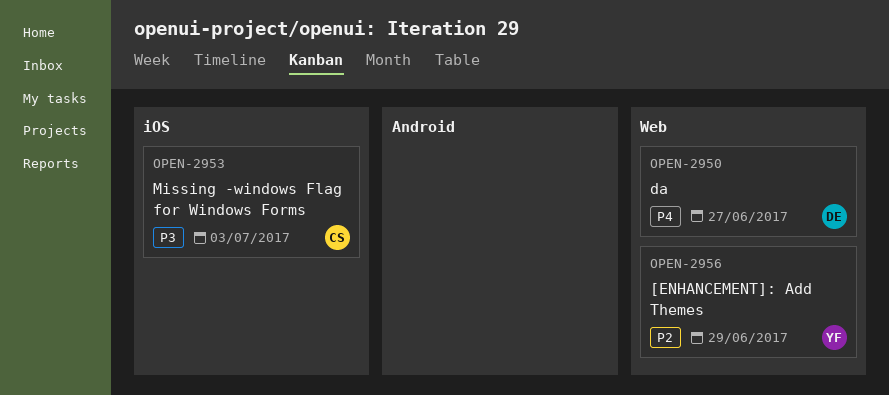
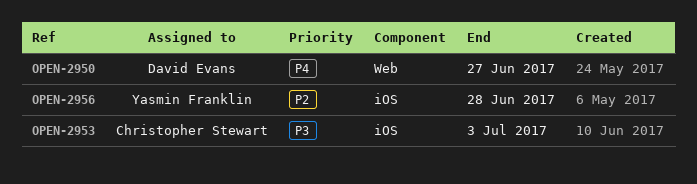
OPEN-2956, label: Web -> iOS
OPEN-2956, due: Jun 29 -> Jun 28

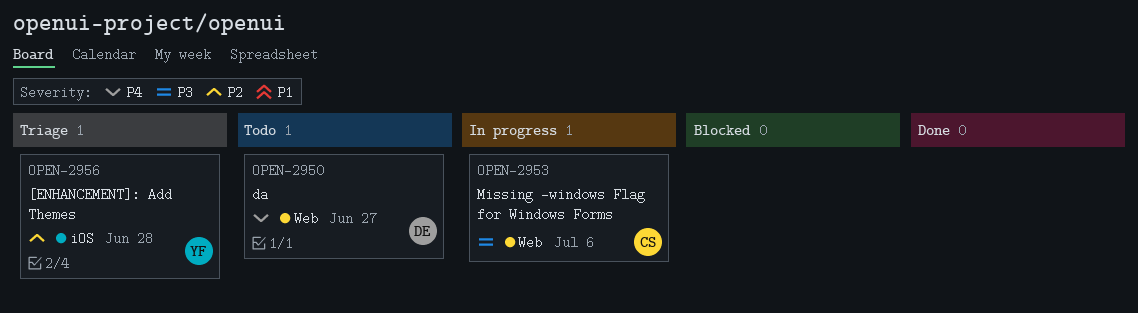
OPEN-2953, label: iOS -> Web
OPEN-2953, due: Jul 3 -> Jul 6

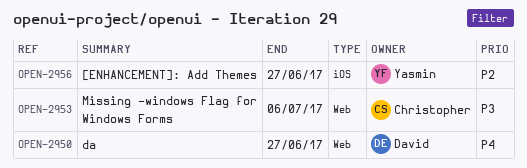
OPEN-2956, due: Jun 28 -> Jun 27

